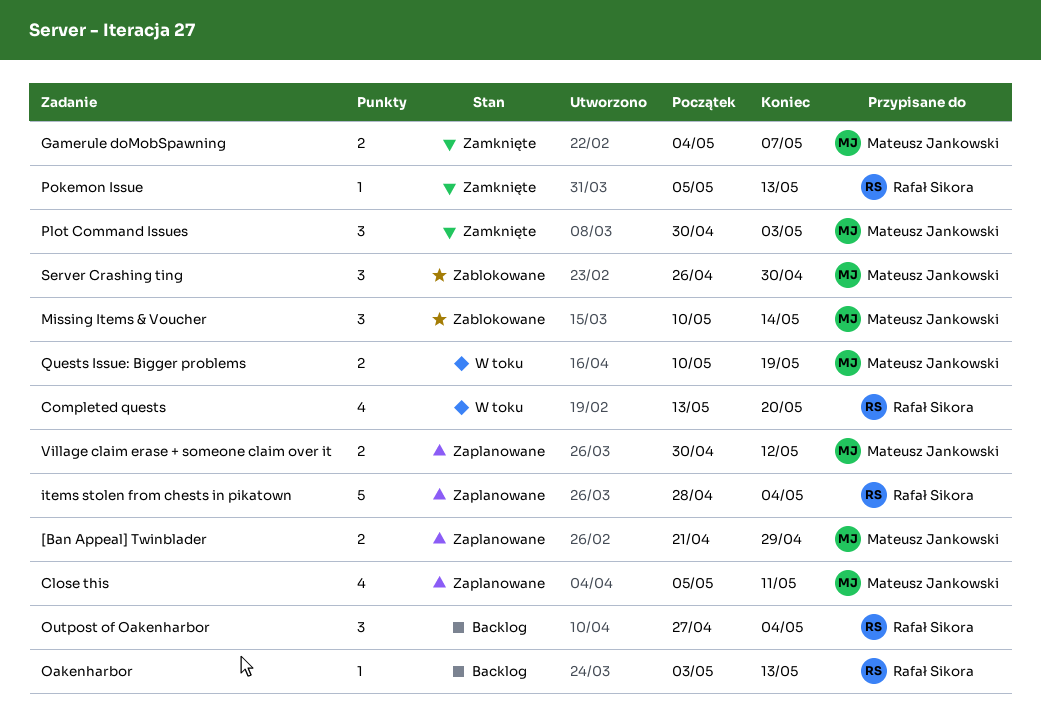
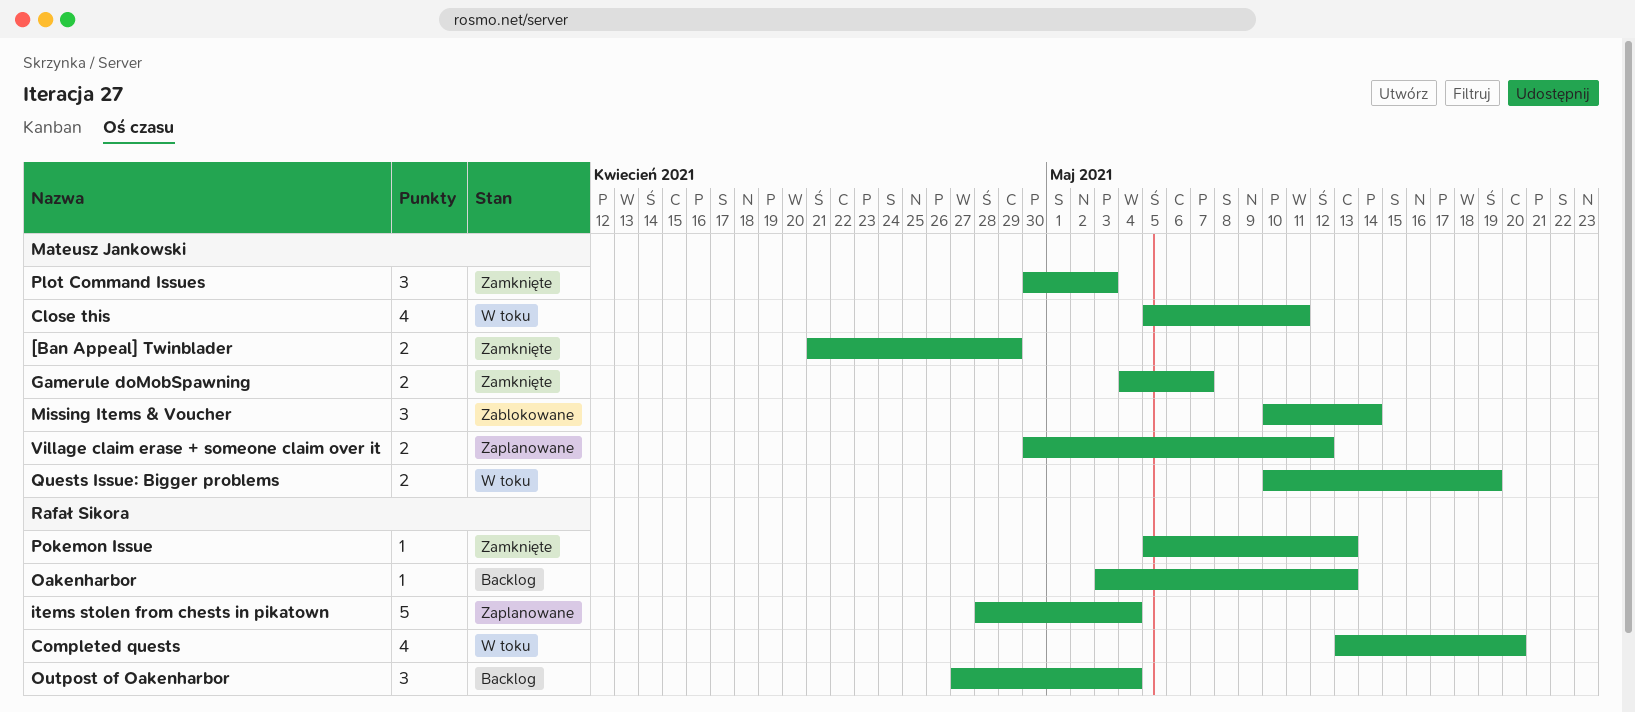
[Ban Appeal] Twinblader, status: Zaplanowane -> Zamknięte
Close this, status: Zaplanowane -> W toku
Server Crashing ting: present -> none

